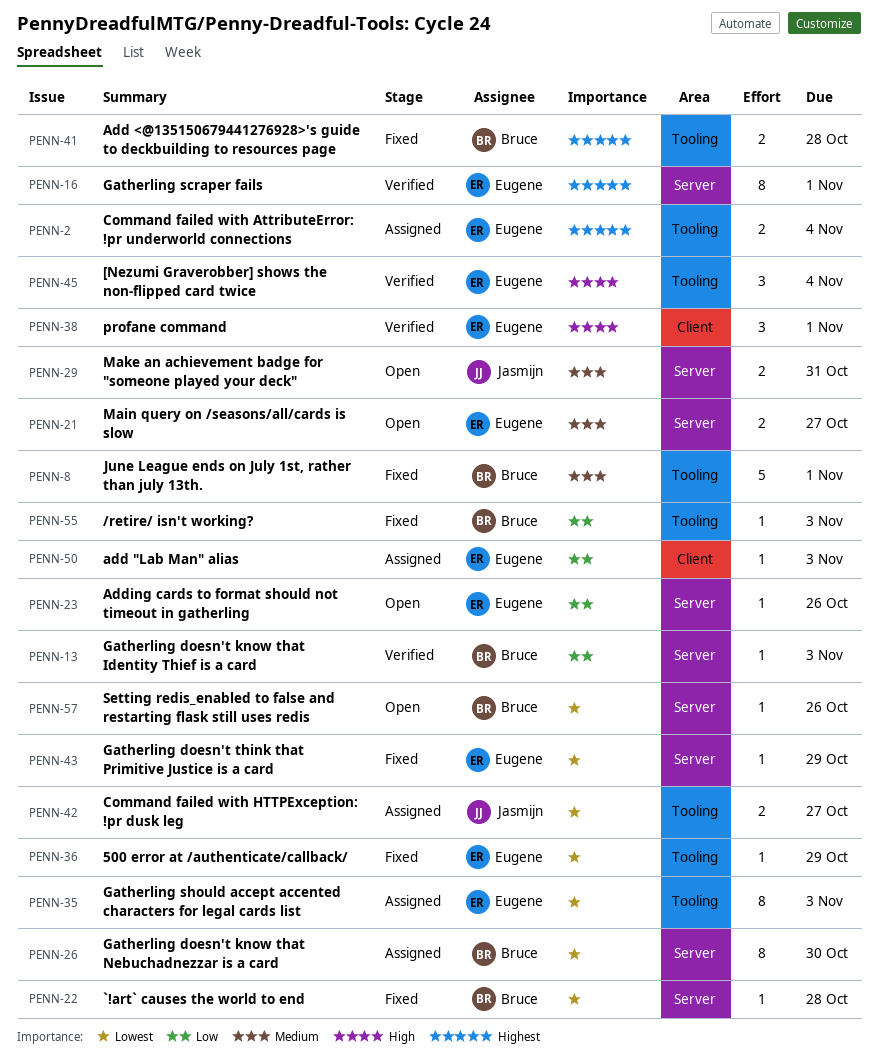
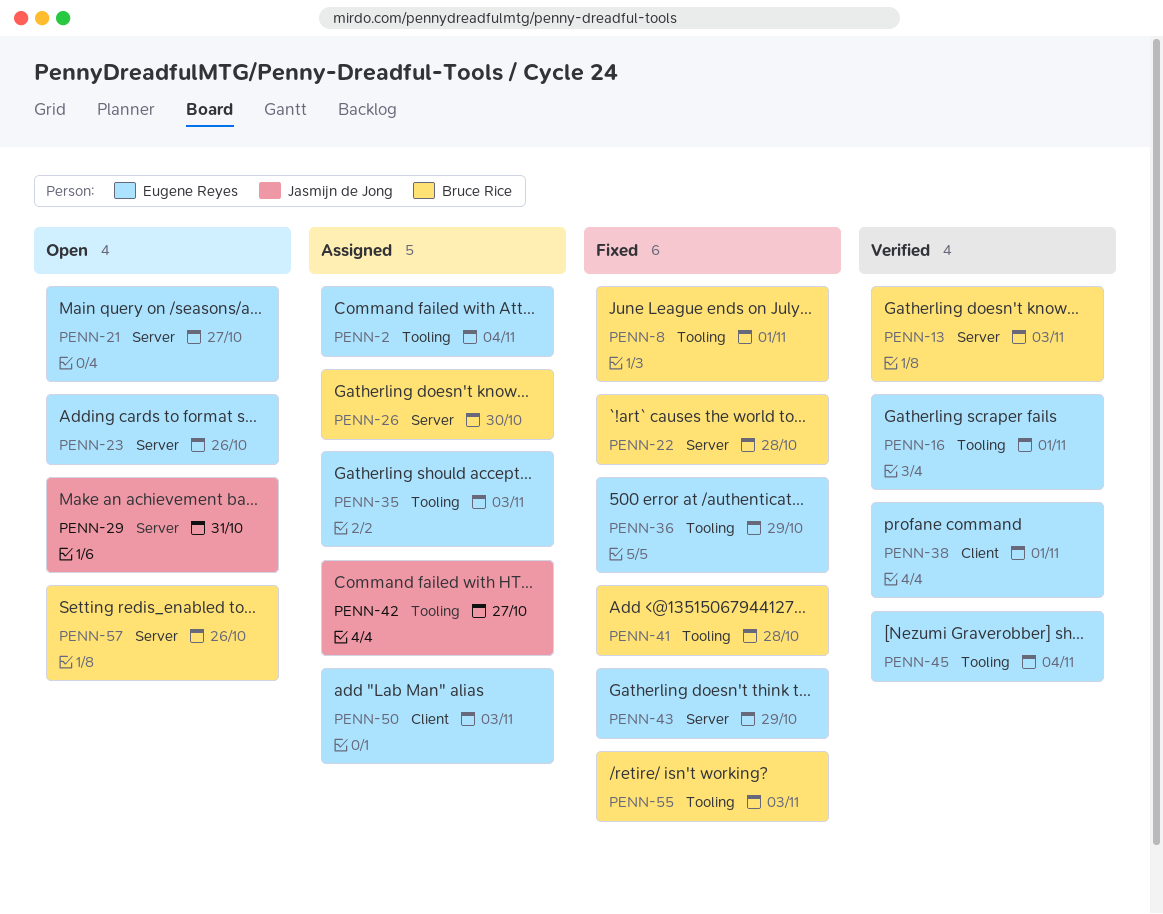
PENN-16, label: Server -> Tooling

